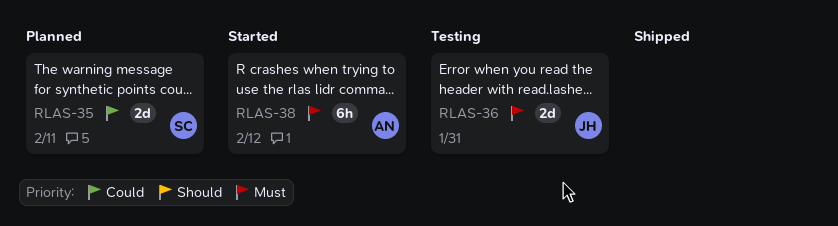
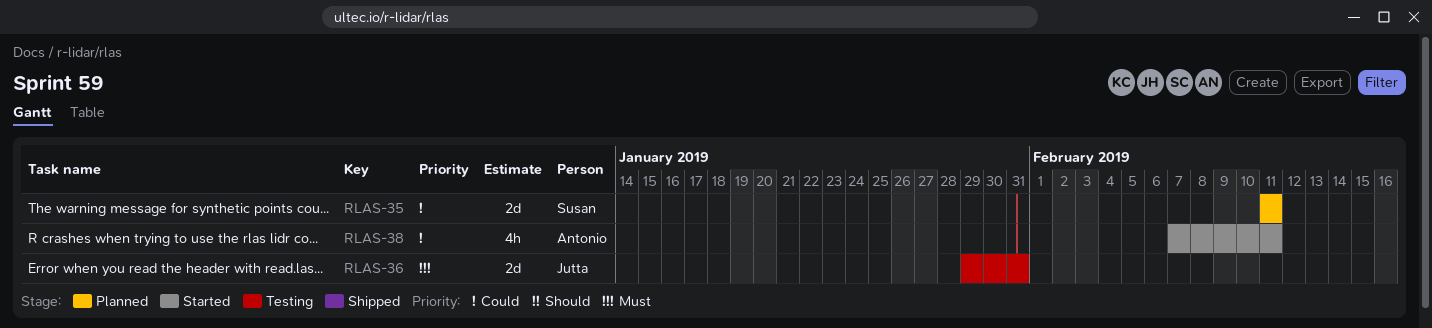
RLAS-38, priority: Must -> Could
RLAS-38, estimate: 6h -> 4h
RLAS-38, due: Feb 12 -> Feb 11

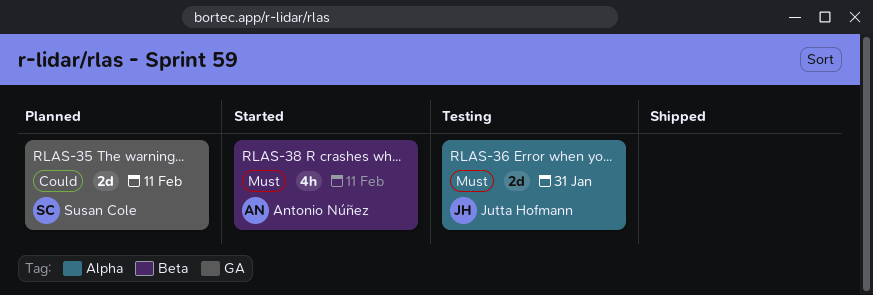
RLAS-38, priority: Could -> Must

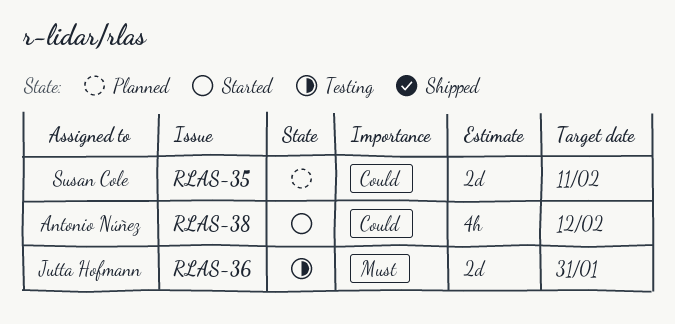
RLAS-38, priority: Must -> Could
RLAS-38, due: Feb 11 -> Feb 12

